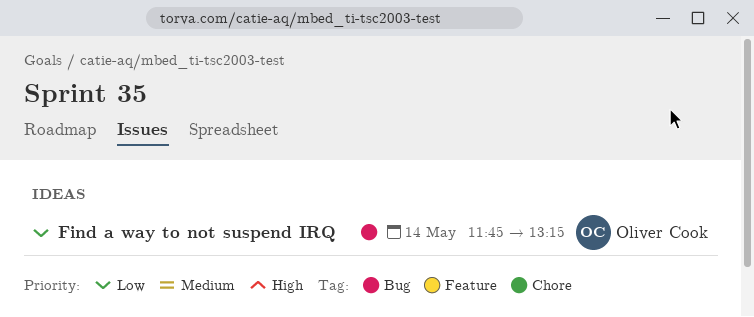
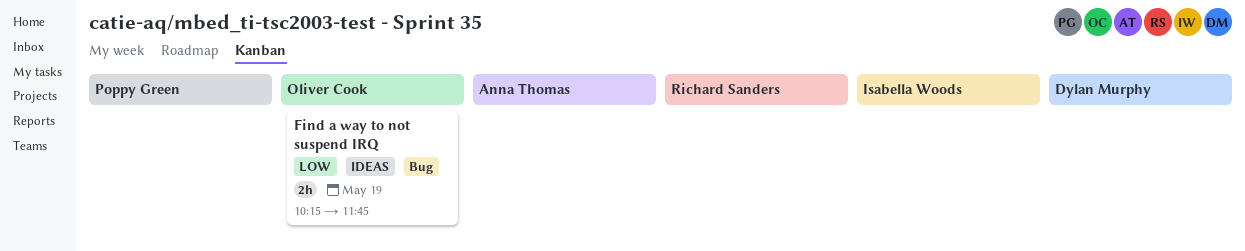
Find a way to not suspend IRQ, day: May 14 -> May 19
Find a way to not suspend IRQ, begins: 11:45 -> 10:15
Find a way to not suspend IRQ, ends: 13:15 -> 11:45

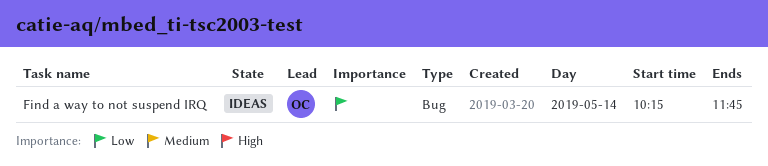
Find a way to not suspend IRQ, day: May 19 -> May 14

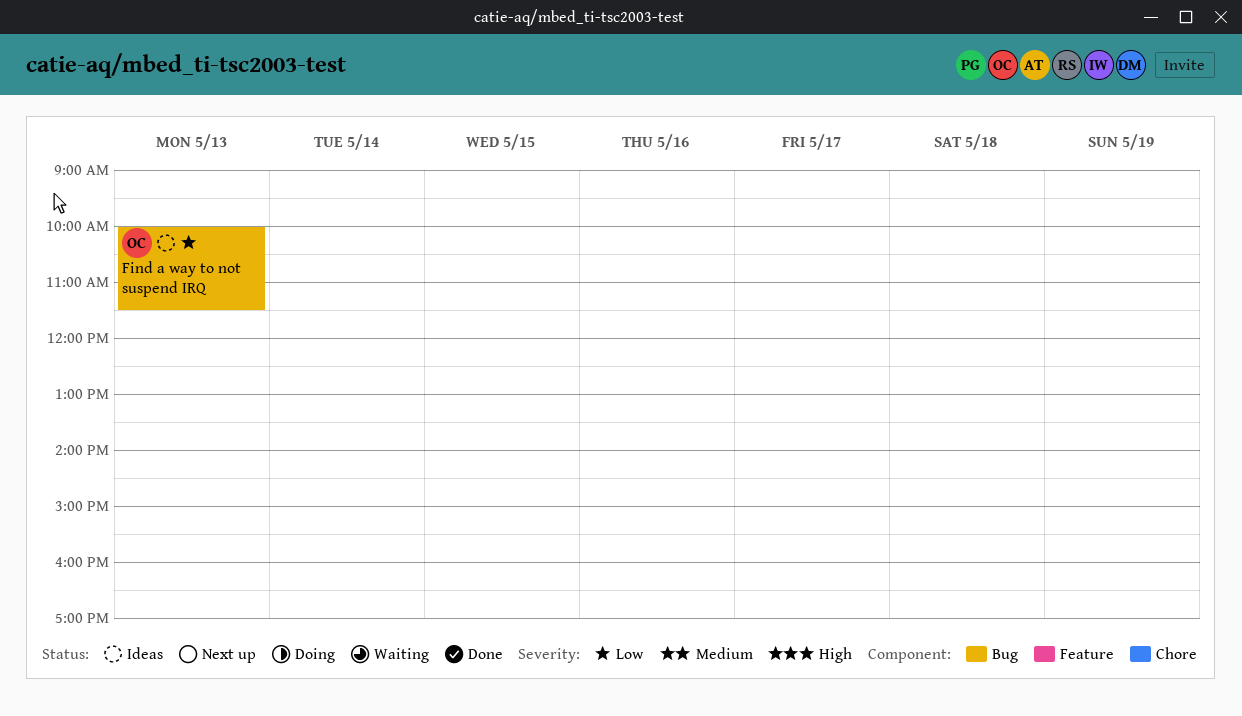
Find a way to not suspend IRQ, day: May 14 -> May 13
Find a way to not suspend IRQ, begins: 10:15 -> 10:00
Find a way to not suspend IRQ, ends: 11:45 -> 11:30

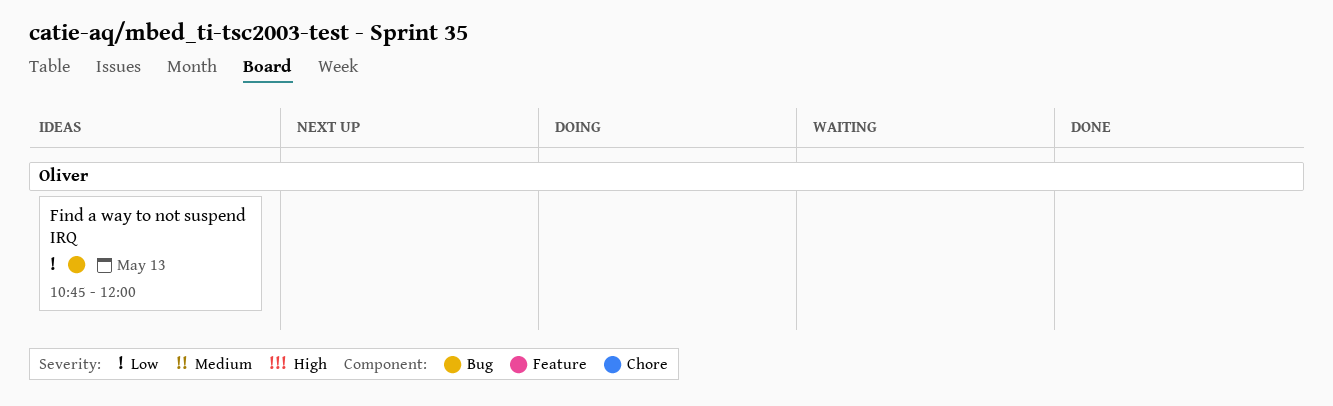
Find a way to not suspend IRQ, begins: 10:00 -> 10:45
Find a way to not suspend IRQ, ends: 11:30 -> 12:00

